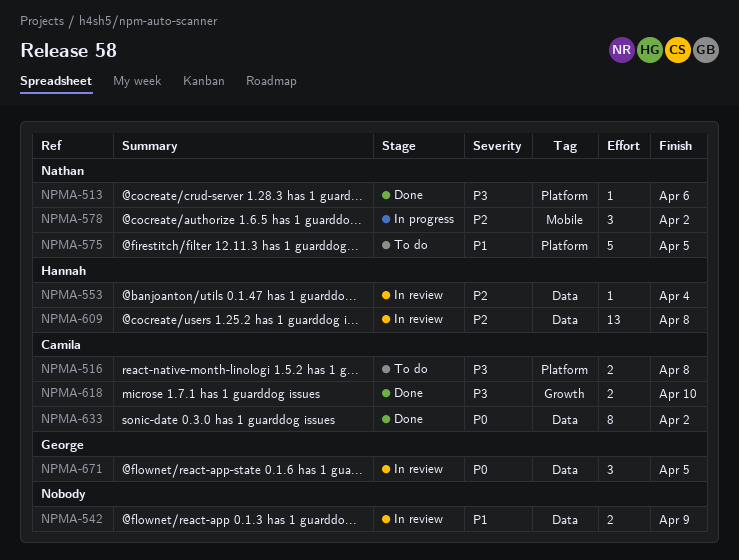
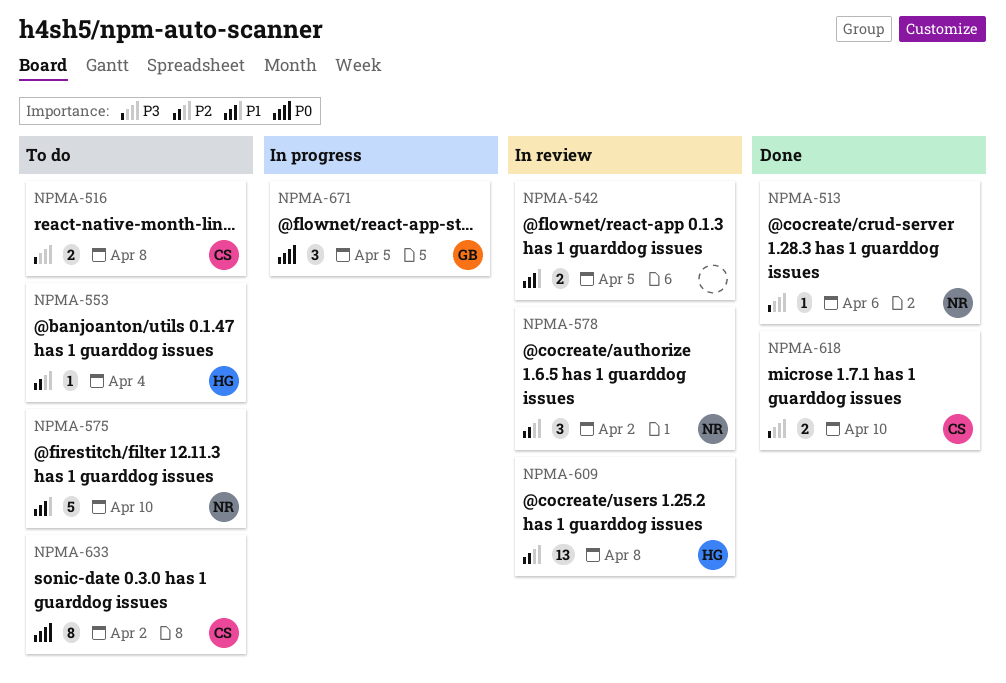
NPMA-542, due: Apr 9 -> Apr 5
NPMA-553, status: In review -> To do
NPMA-575, due: Apr 5 -> Apr 10
NPMA-578, status: In progress -> In review
NPMA-633, status: Done -> To do
NPMA-671, status: In review -> In progress

